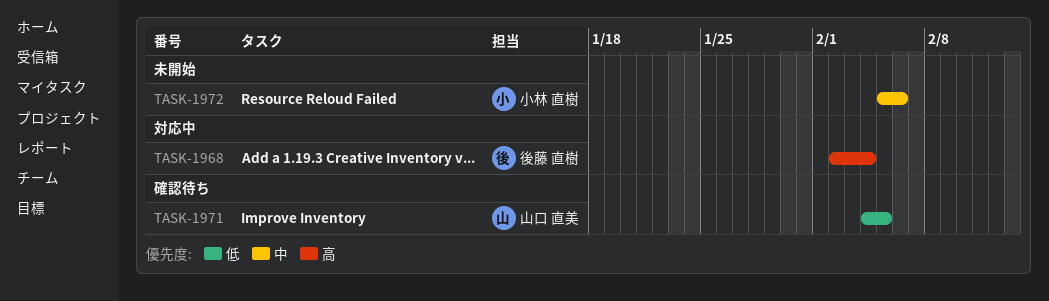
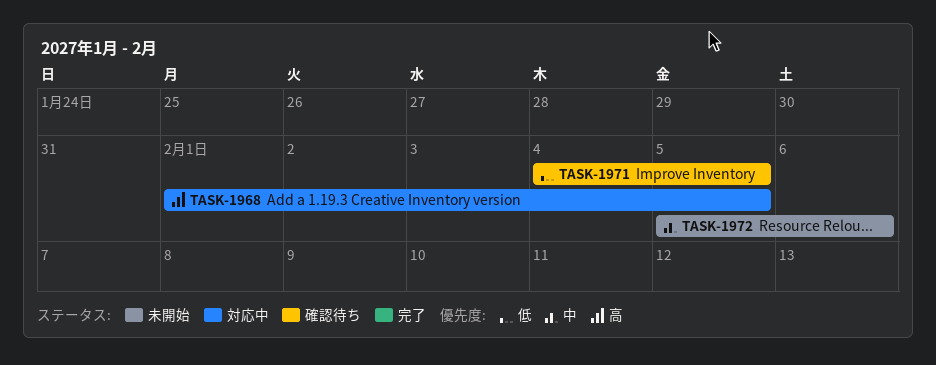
TASK-1968, start: Feb 2 -> Feb 1
TASK-1968, due: Feb 4 -> Feb 5

